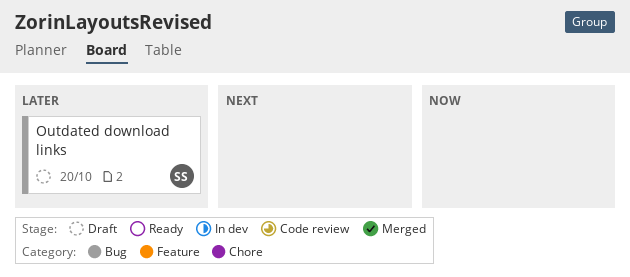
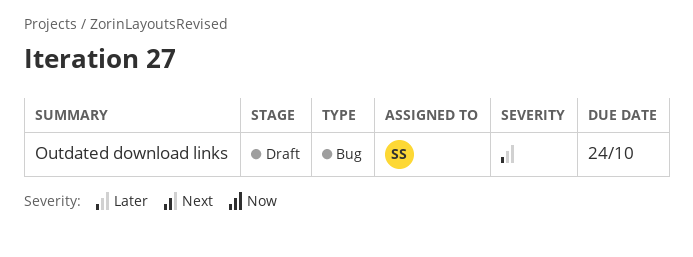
Outdated download links, due: Oct 20 -> Oct 24

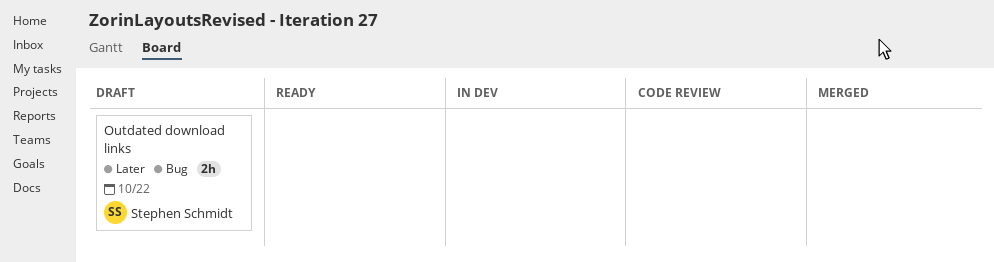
Outdated download links, due: Oct 24 -> Oct 22

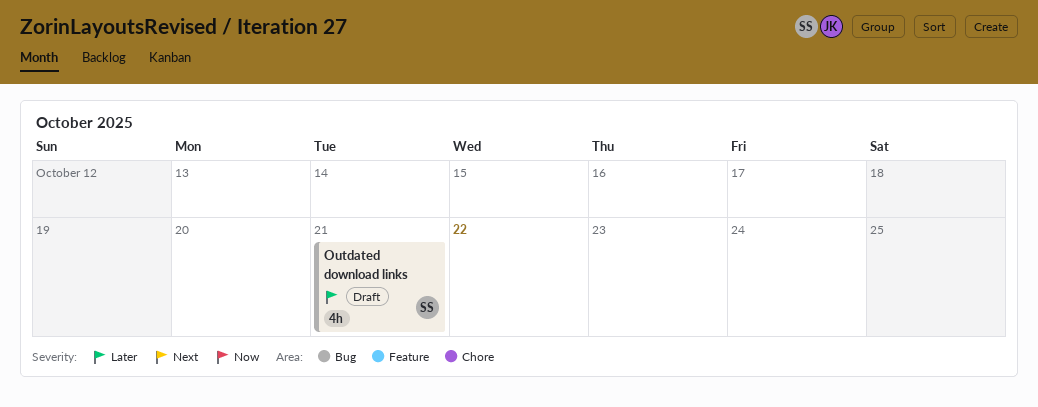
Outdated download links, estimate: 2h -> 4h
Outdated download links, due: Oct 22 -> Oct 21

